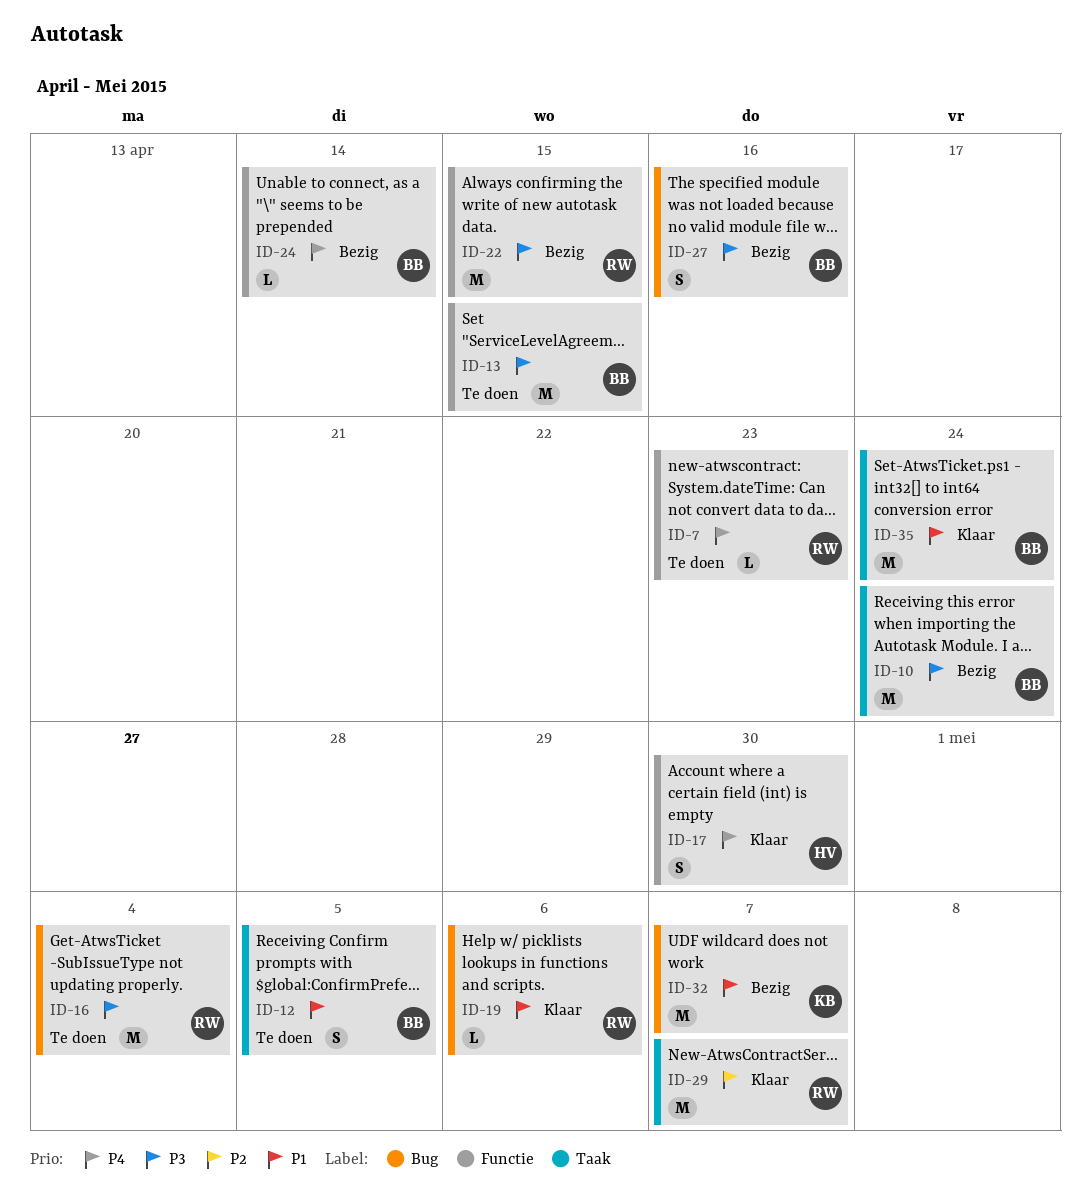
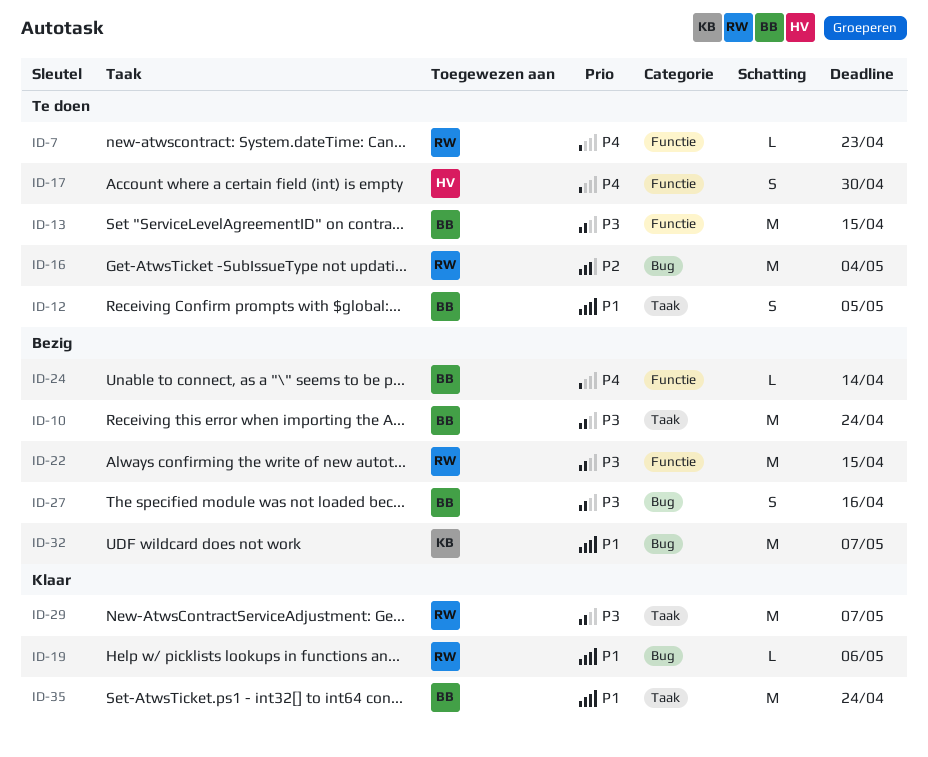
ID-16, priority: P3 -> P2
ID-17, status: Klaar -> Te doen
ID-29, priority: P2 -> P3

